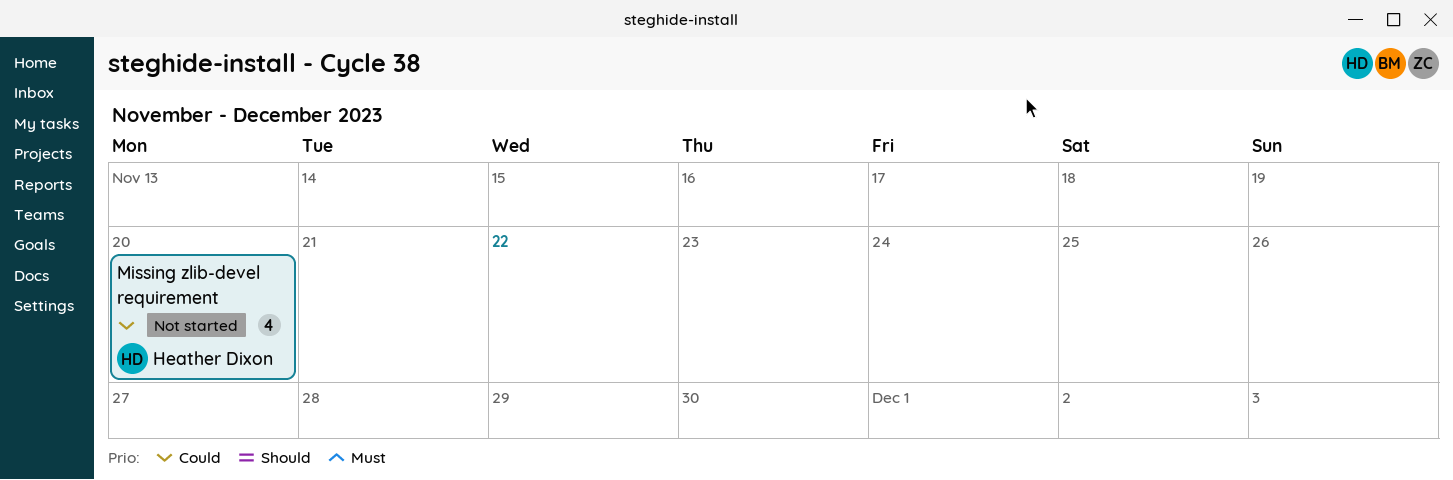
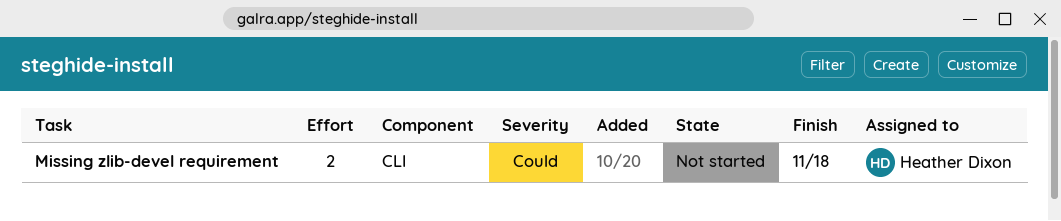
Missing zlib-devel requirement, estimate: 4 -> 2
Missing zlib-devel requirement, due: Nov 20 -> Nov 18

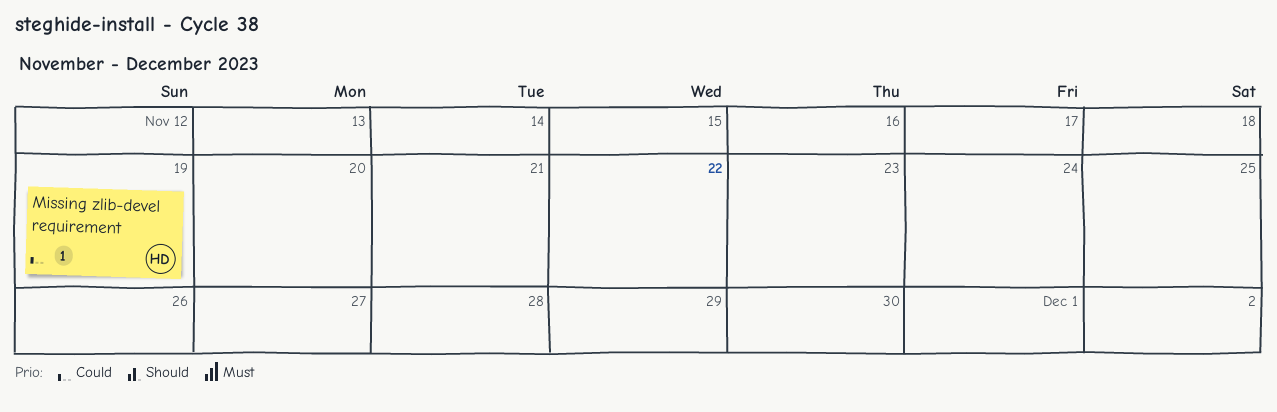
Missing zlib-devel requirement, estimate: 2 -> 1
Missing zlib-devel requirement, due: Nov 18 -> Nov 19

